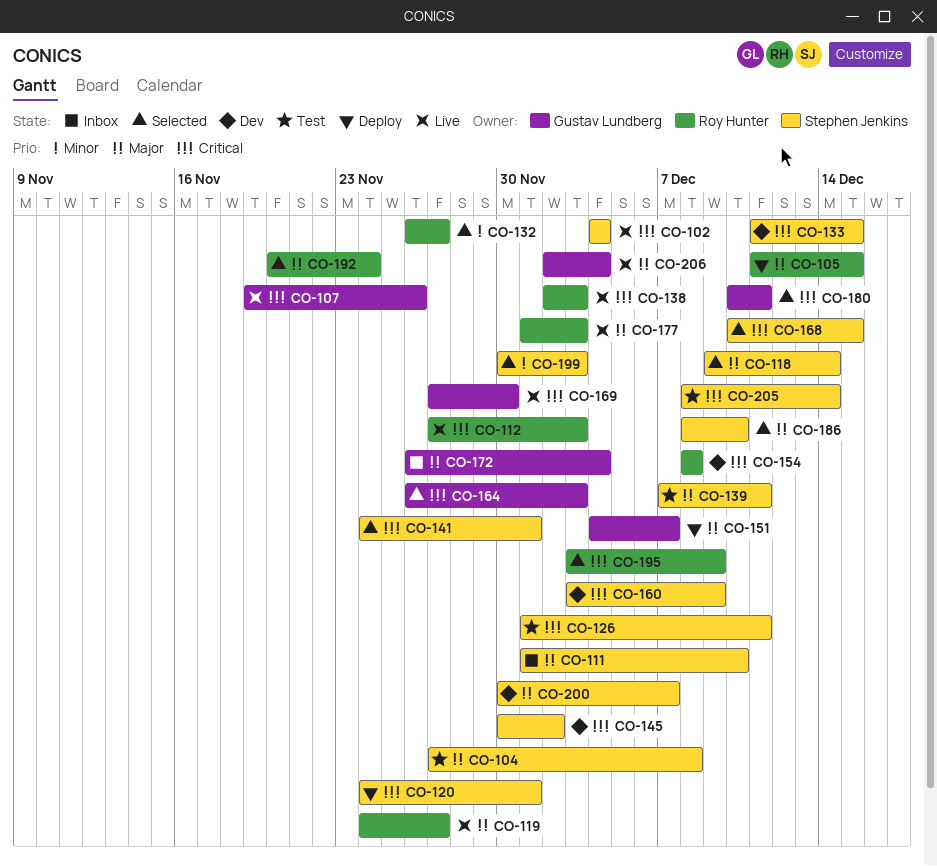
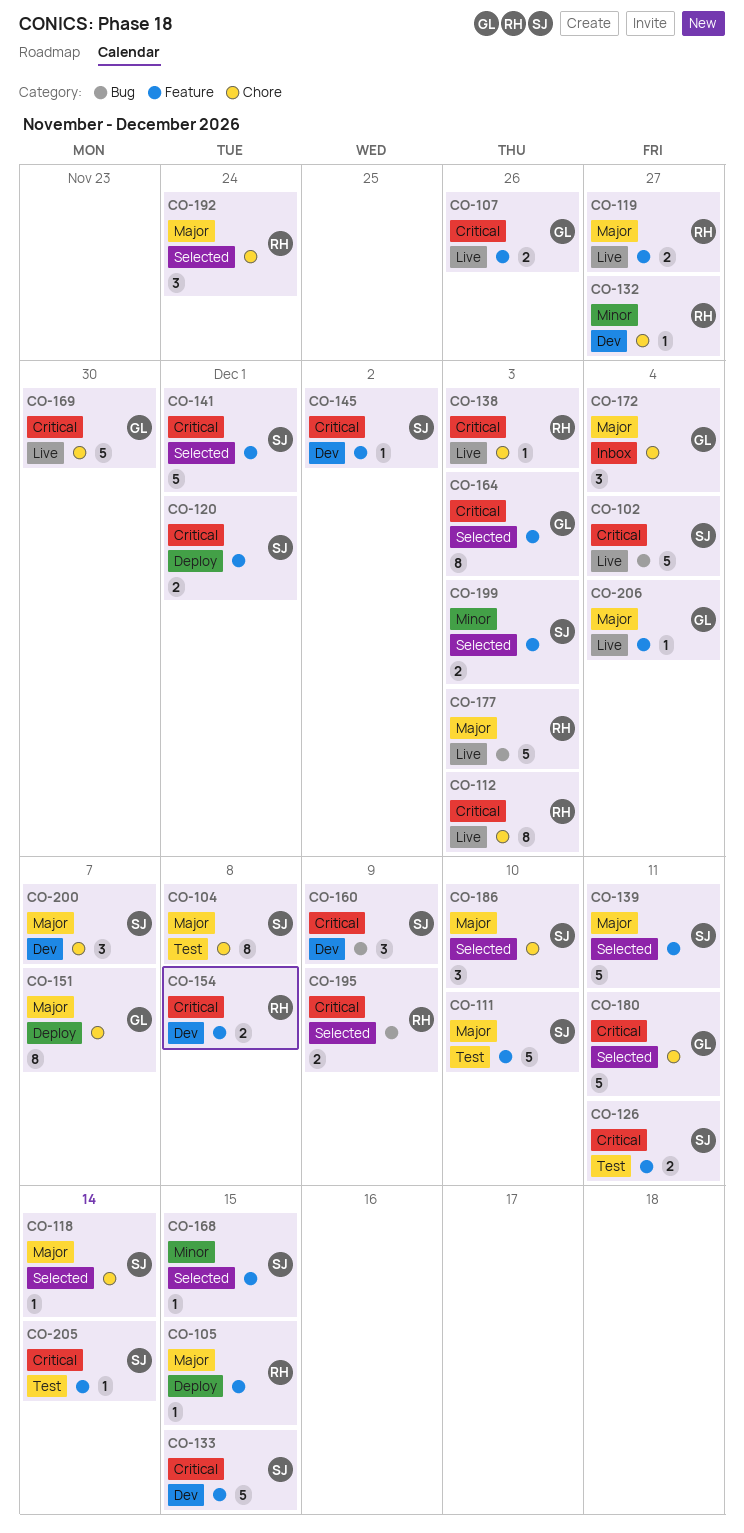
CO-111, status: Inbox -> Test
CO-132, status: Selected -> Dev
CO-139, status: Test -> Selected
CO-168, priority: Critical -> Minor

